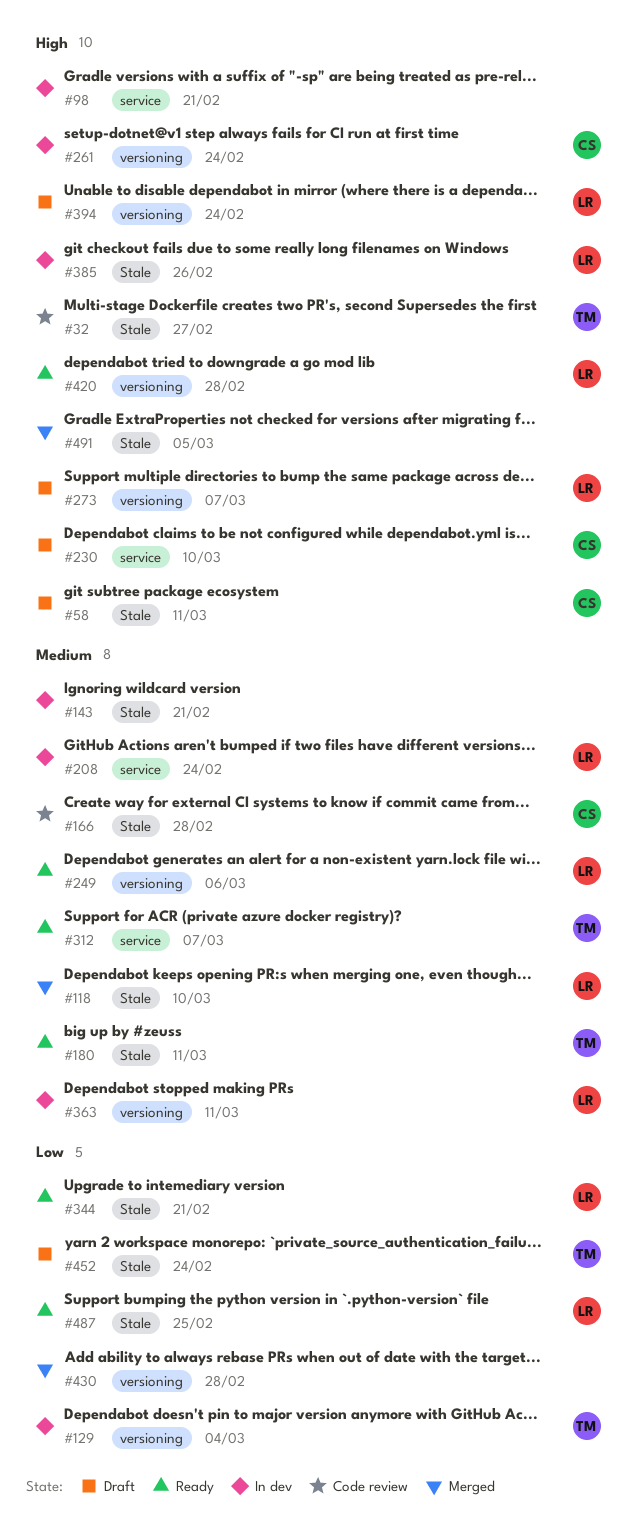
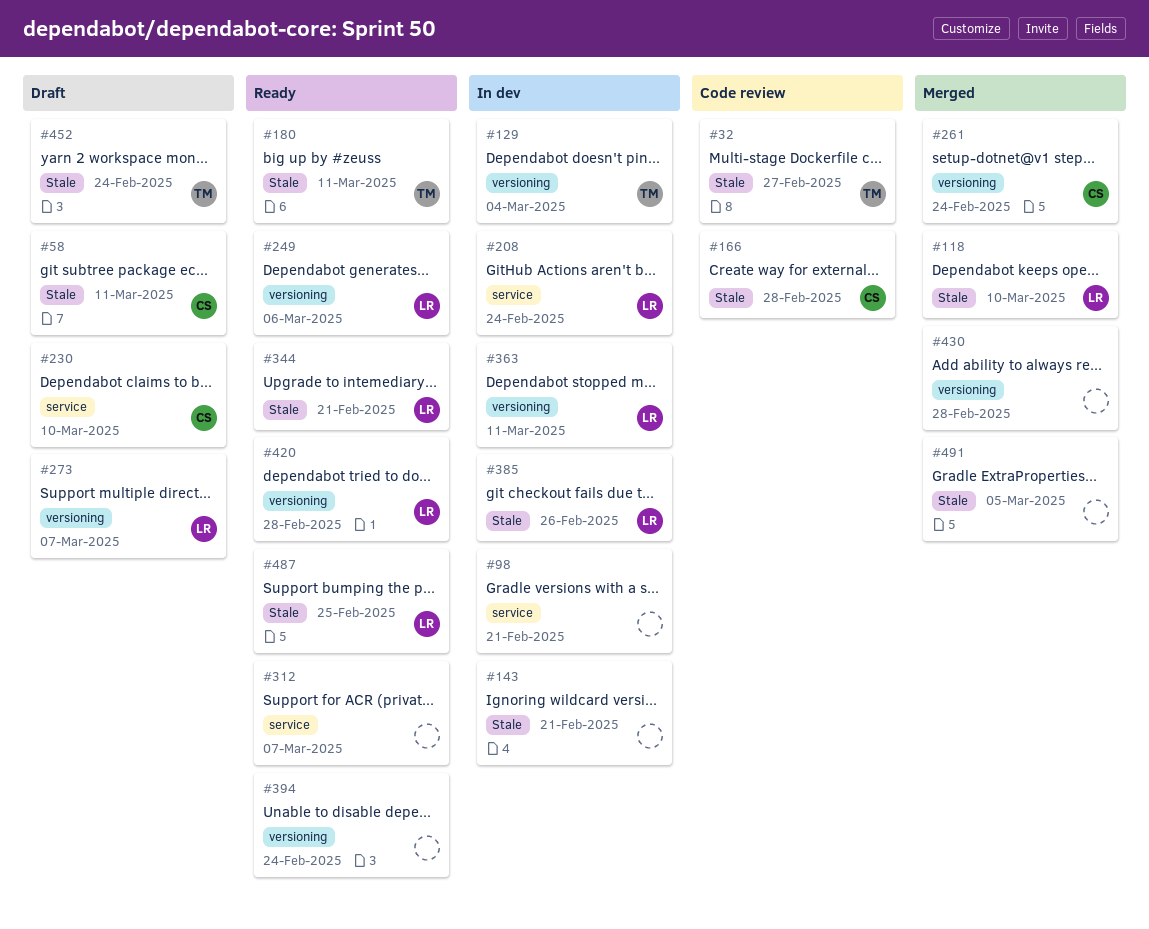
#261, status: In dev -> Merged
#312, owner: TM -> none
#394, status: Draft -> Ready
#394, owner: LR -> none

